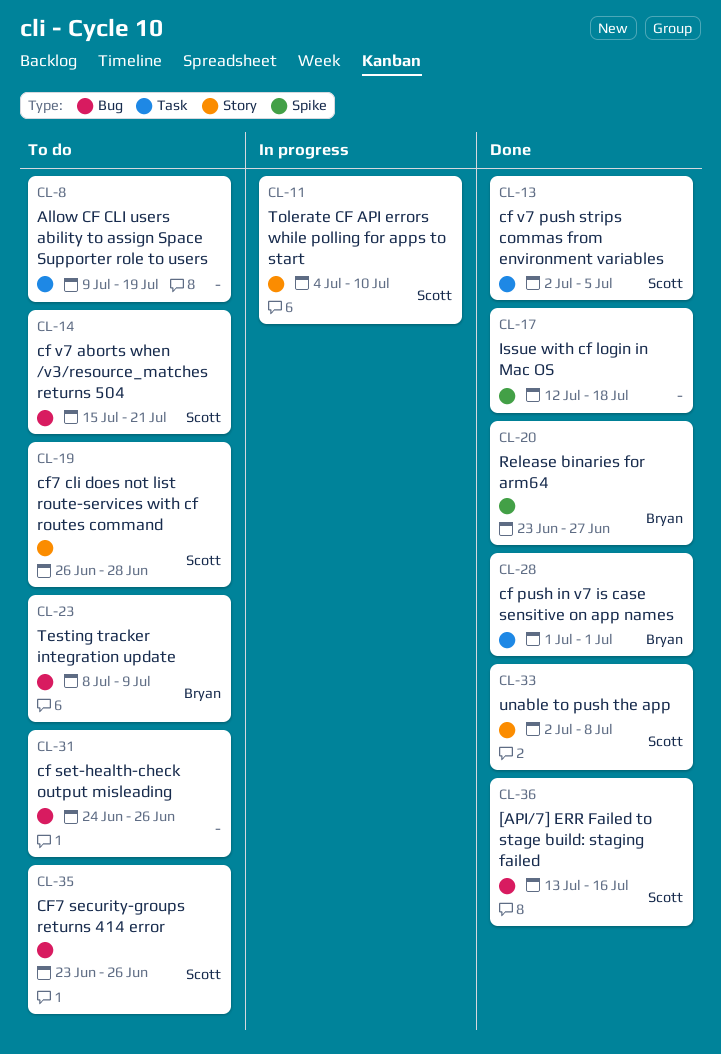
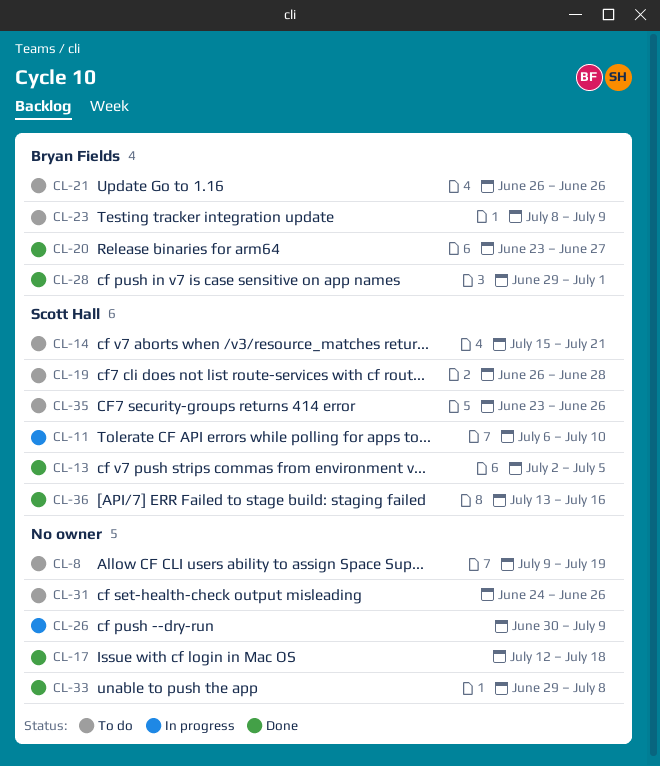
CL-11, start: Jul 4 -> Jul 6
CL-21: none -> present
CL-26: none -> present
CL-28, start: Jul 1 -> Jun 29
CL-33, owner: Scott Hall -> none
CL-33, start: Jul 2 -> Jun 29

